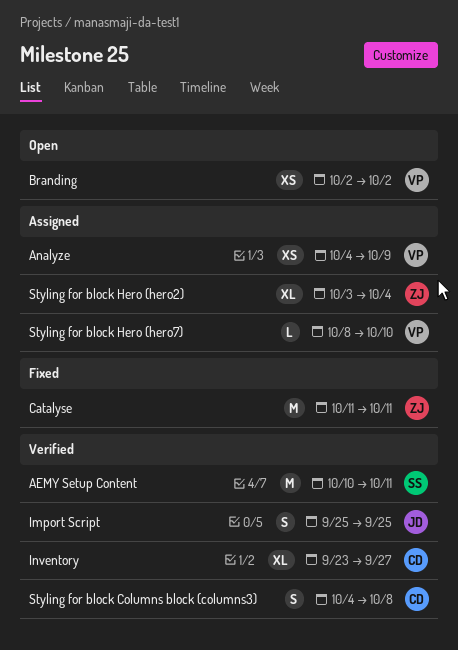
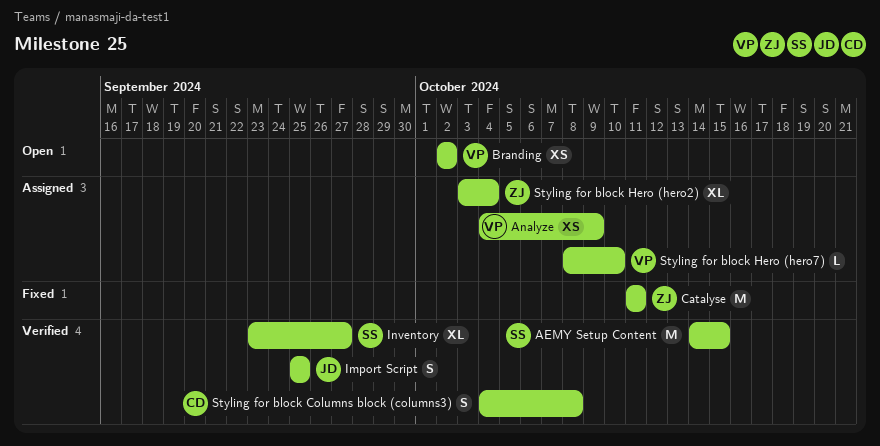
AEMY Setup Content, start: Oct 10 -> Oct 14
AEMY Setup Content, due: Oct 11 -> Oct 15
Inventory, owner: CD -> SS

